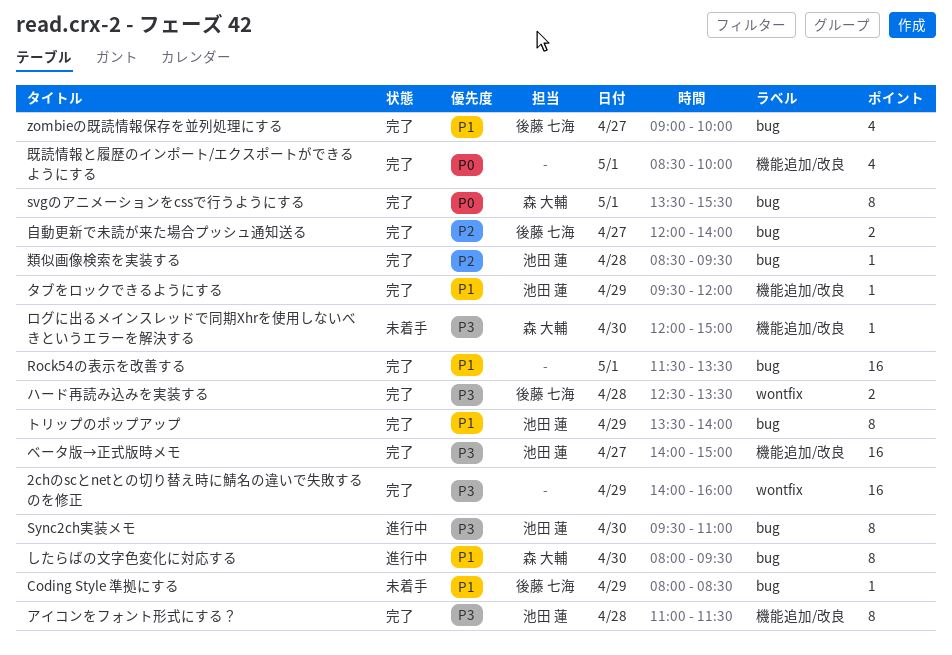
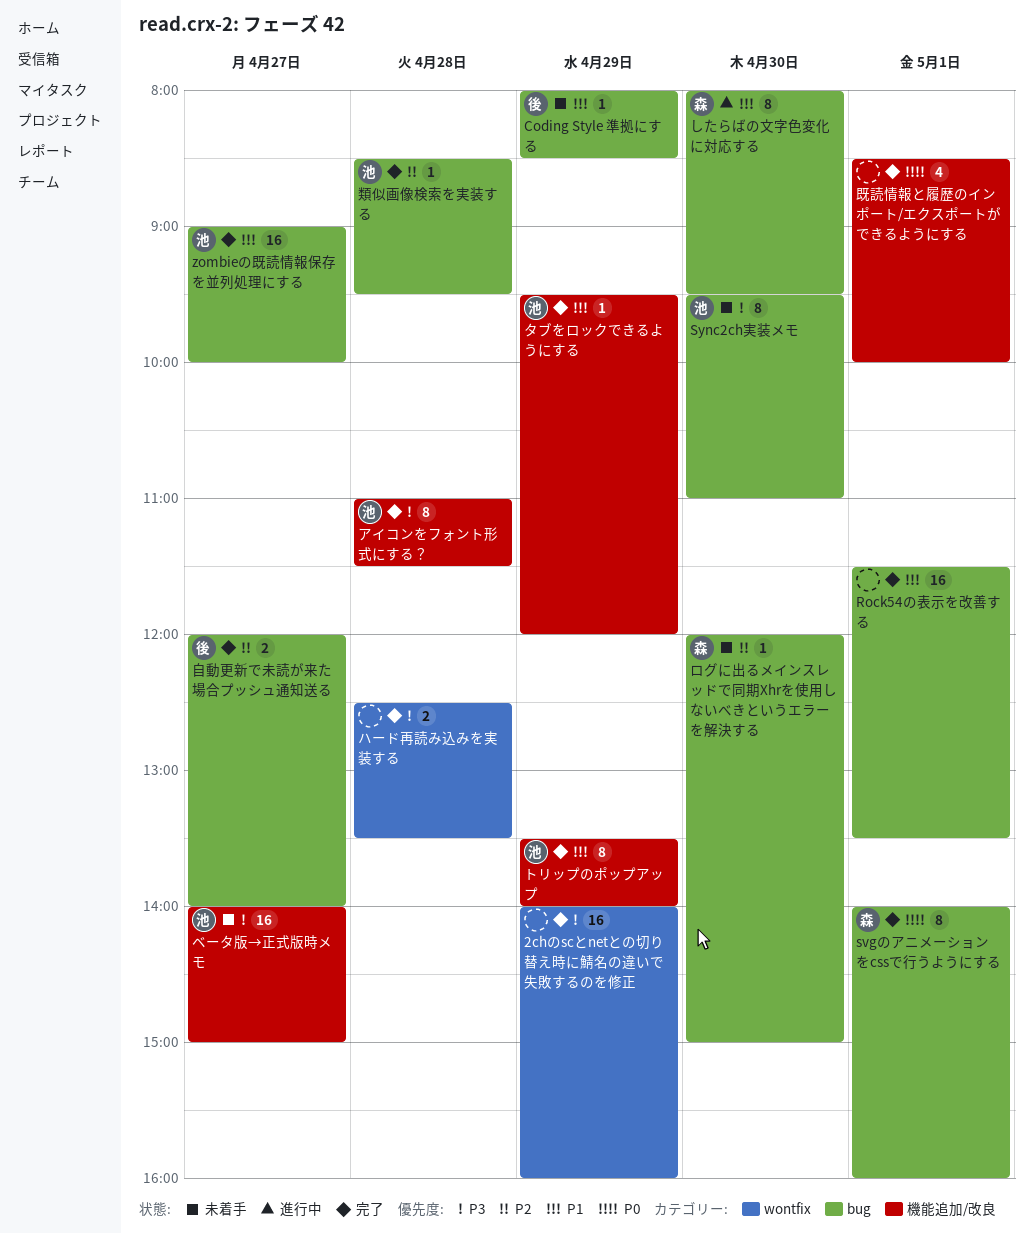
svgのアニメーションをcssで行うようにする, begins: 13:30 -> 14:00
svgのアニメーションをcssで行うようにする, ends: 15:30 -> 16:00
Sync2ch実装メモ, status: 進行中 -> 未着手
zombieの既読情報保存を並列処理にする, owner: 後藤 七海 -> 池田 蓮
zombieの既読情報保存を並列処理にする, estimate: 4 -> 16
トリップのポップアップ, label: bug -> 機能追加/改良
ハード再読み込みを実装する, owner: 後藤 七海 -> none
ベータ版→正式版時メモ, status: 完了 -> 未着手
ログに出るメインスレッドで同期Xhrを使用しないべきというエラーを解決する, priority: P3 -> P2
ログに出るメインスレッドで同期Xhrを使用しないべきというエラーを解決する, label: 機能追加/改良 -> bug

